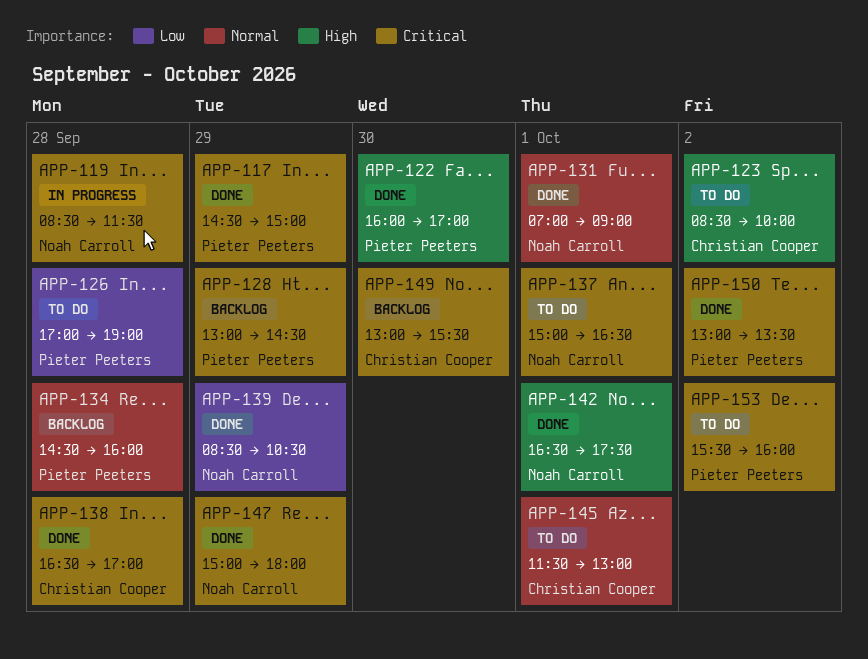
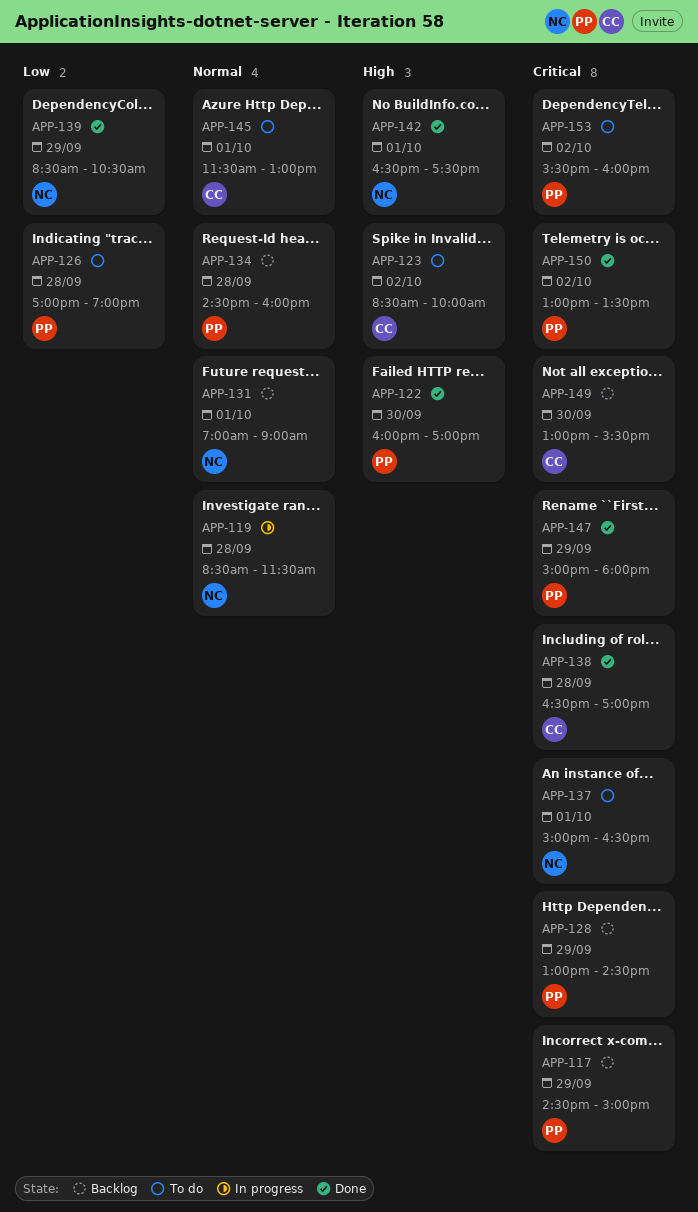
APP-117, status: Done -> Backlog
APP-119, priority: Critical -> Normal
APP-131, status: Done -> Backlog
APP-147, owner: Noah Carroll -> Pieter Peeters

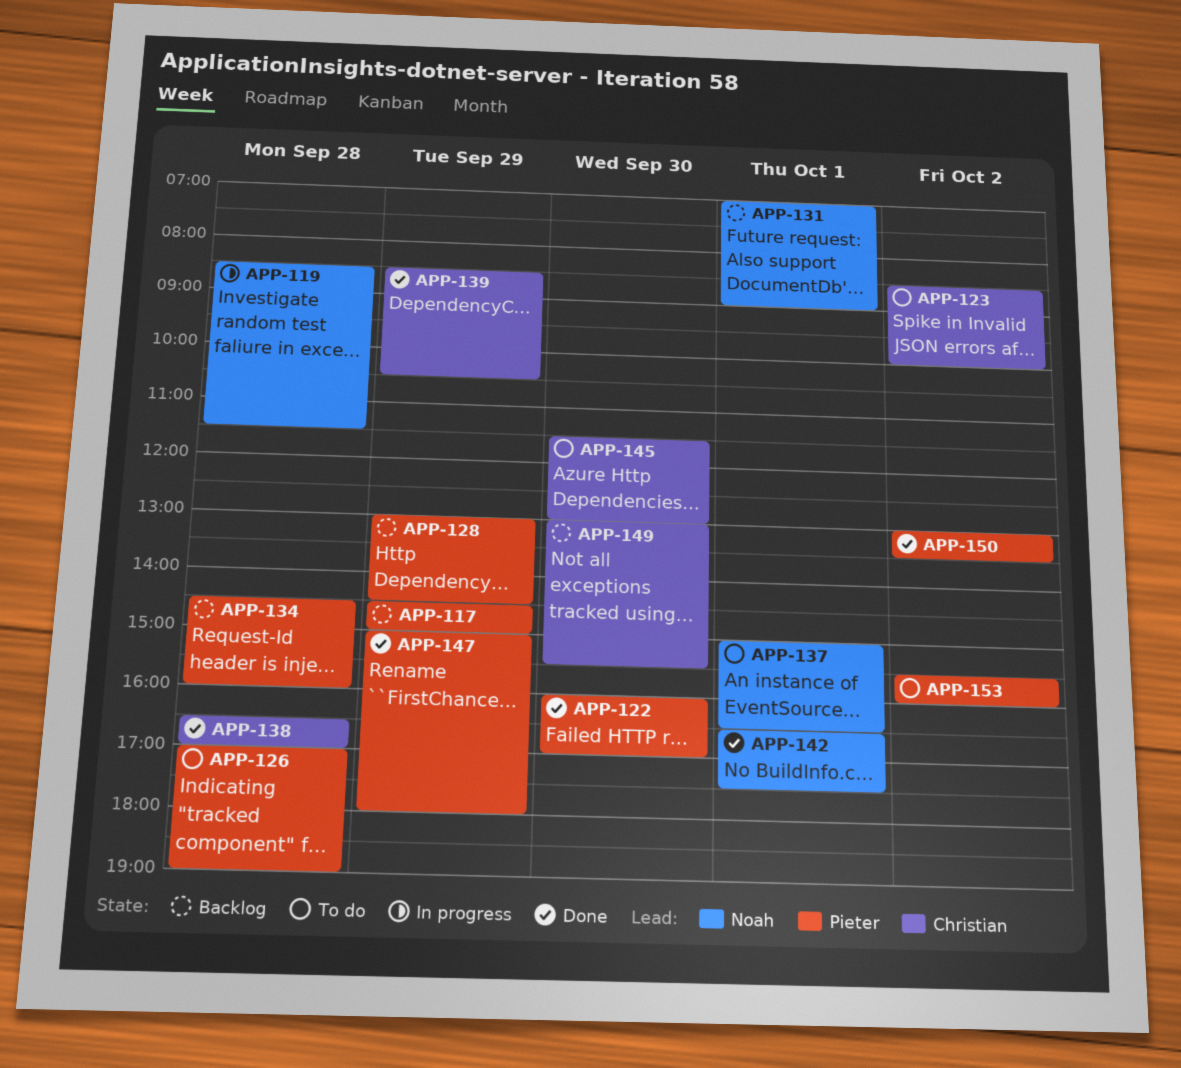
APP-139, owner: Noah -> Christian
APP-145, day: Oct 1 -> Sep 30

